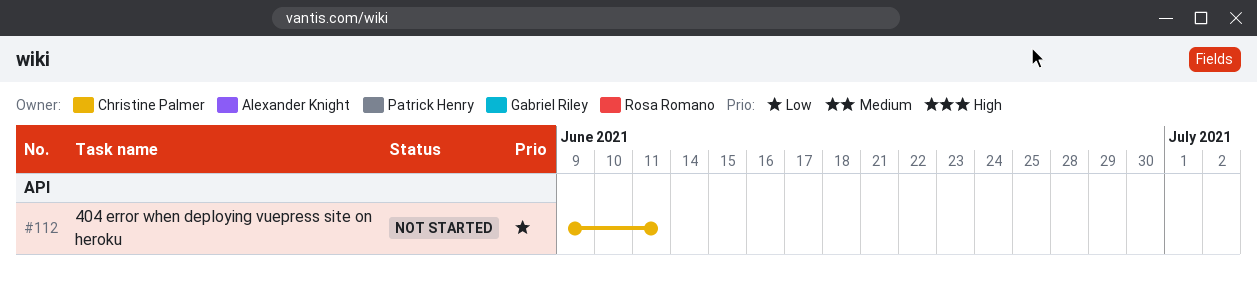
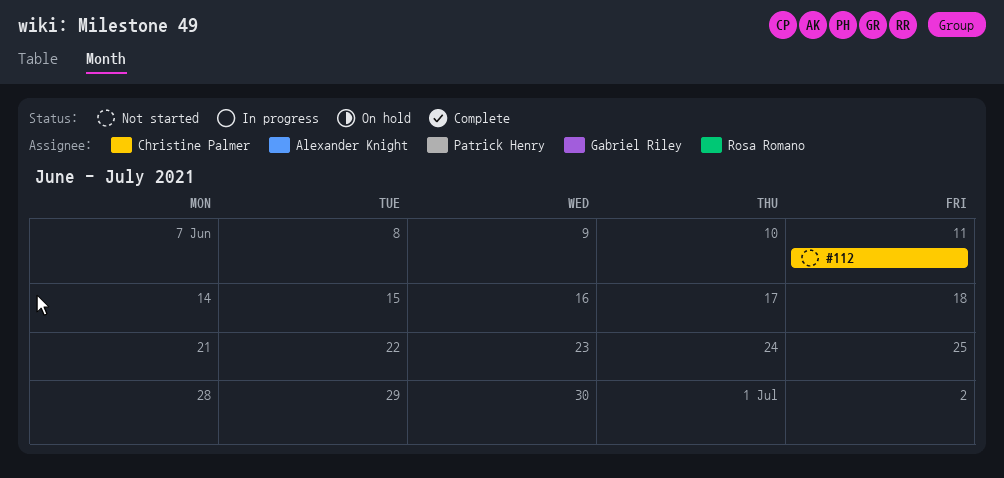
#112, start: Jun 9 -> Jun 11

